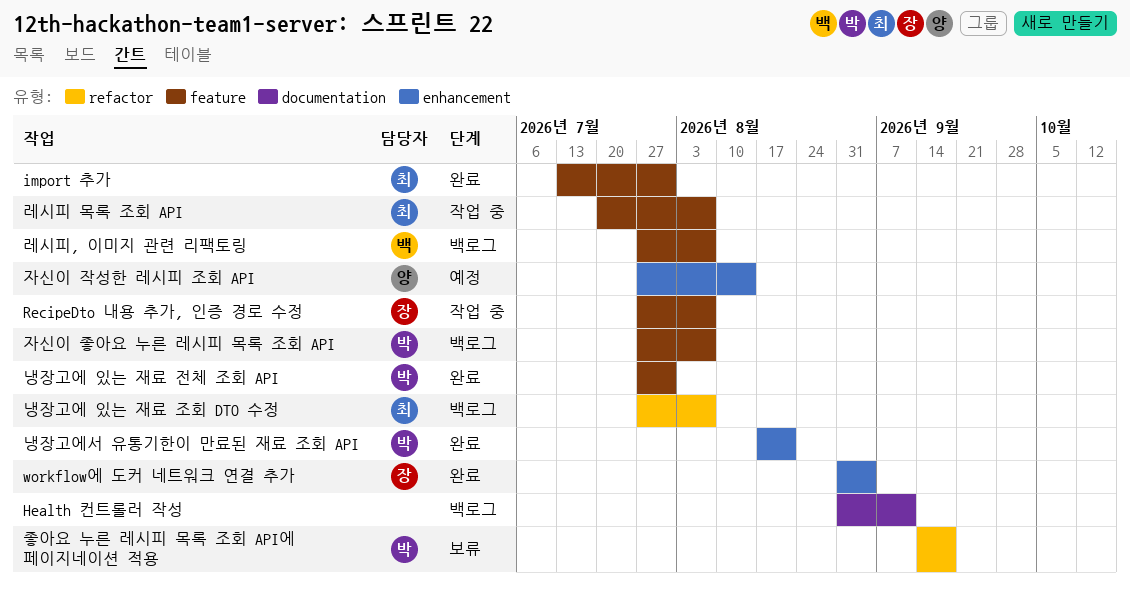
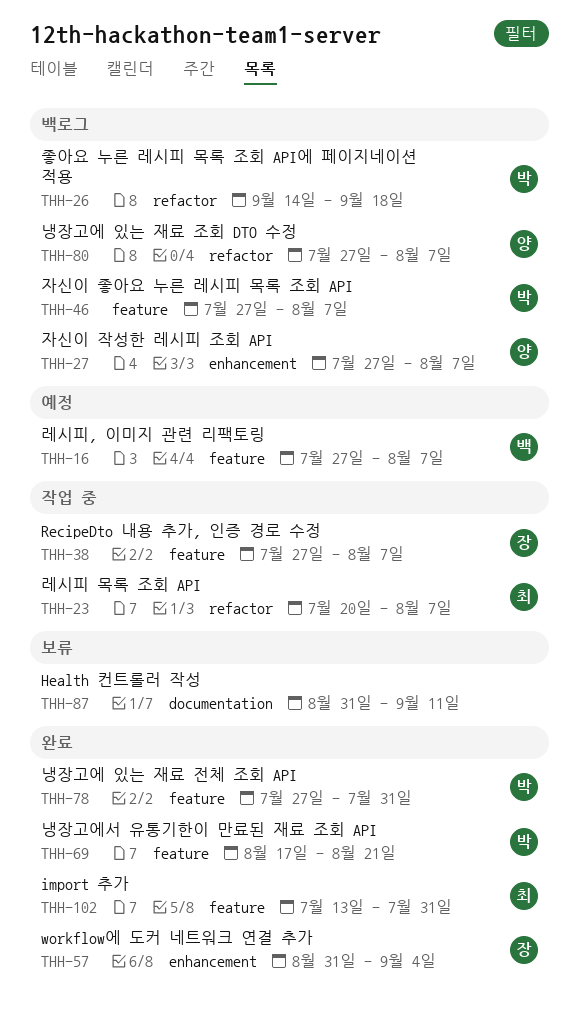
Health 컨트롤러 작성, status: 백로그 -> 보류
냉장고에 있는 재료 조회 DTO 수정, owner: 최 -> 양
냉장고에서 유통기한이 만료된 재료 조회 API, label: enhancement -> feature
레시피 목록 조회 API, label: feature -> refactor
레시피, 이미지 관련 리팩토링, status: 백로그 -> 예정
자신이 작성한 레시피 조회 API, status: 예정 -> 백로그
자신이 작성한 레시피 조회 API, due: Aug 14 -> Aug 7
좋아요 누른 레시피 목록 조회 API에 페이지네이션 적용, status: 보류 -> 백로그

